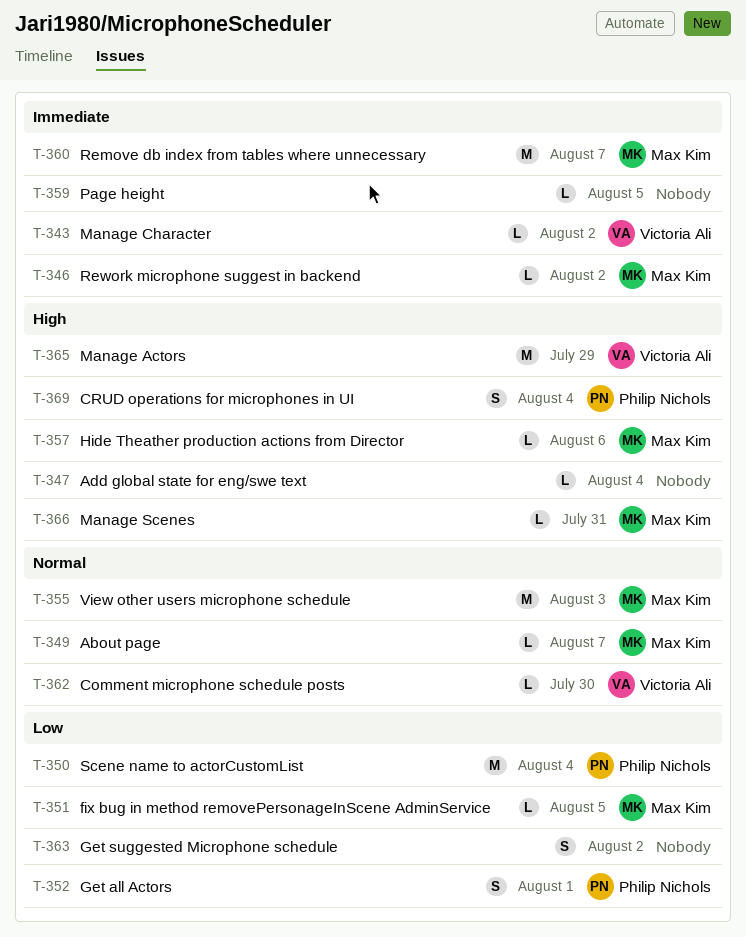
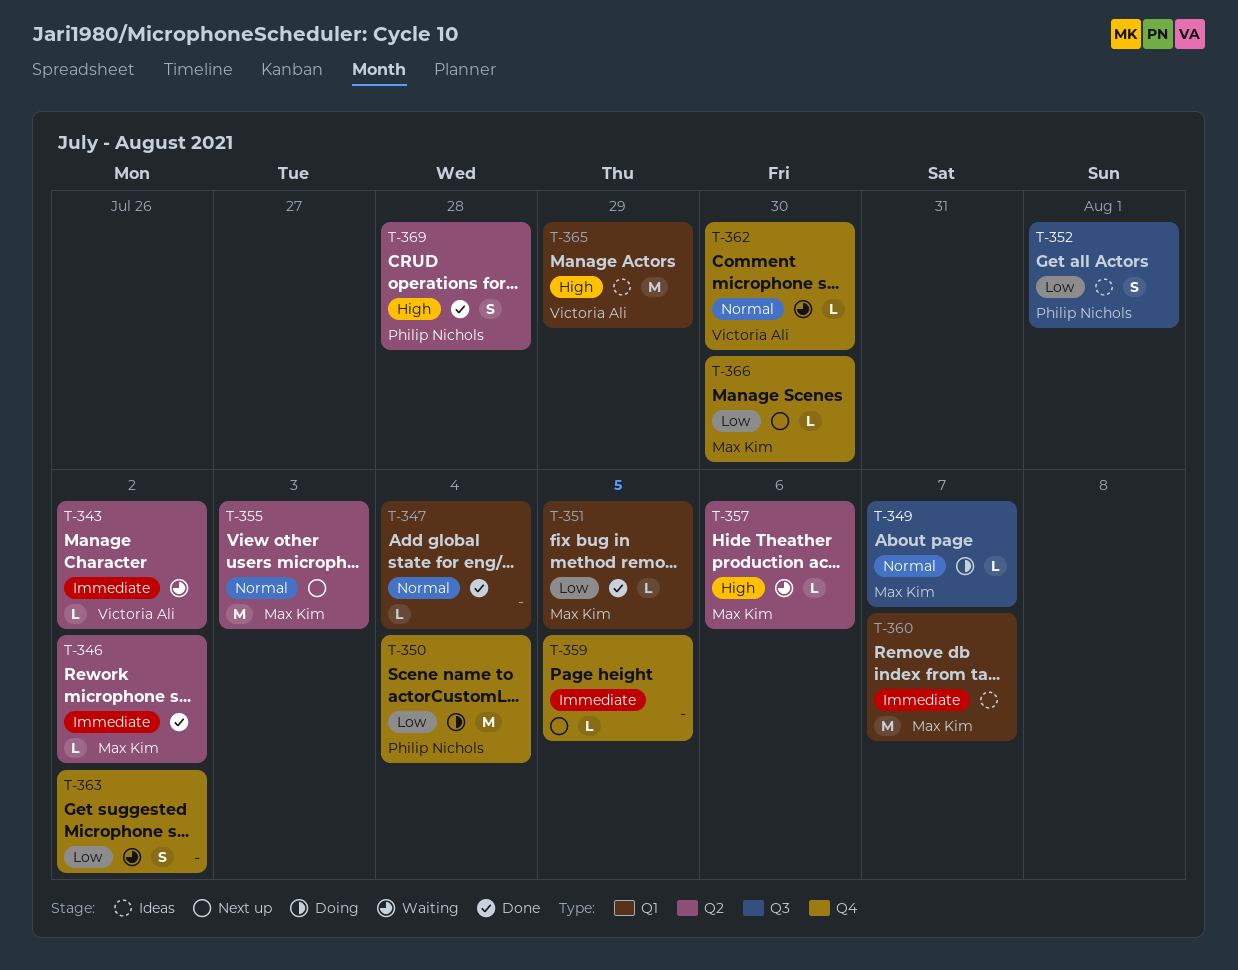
T-347, priority: High -> Normal
T-366, priority: High -> Low
T-366, due: Jul 31 -> Jul 30
T-369, due: Aug 4 -> Jul 28

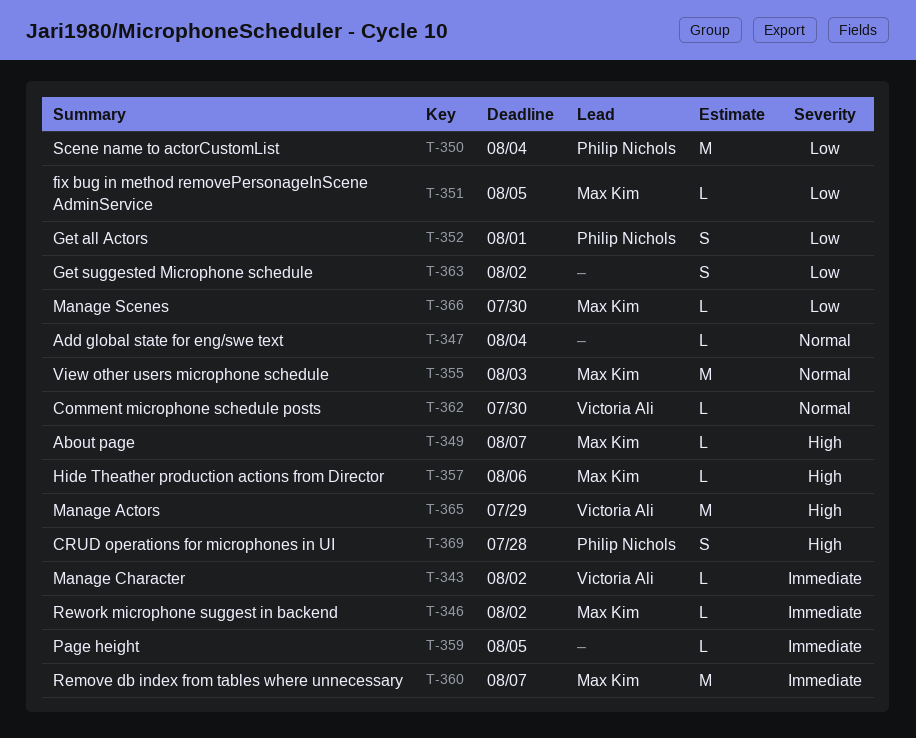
T-349, priority: Normal -> High

